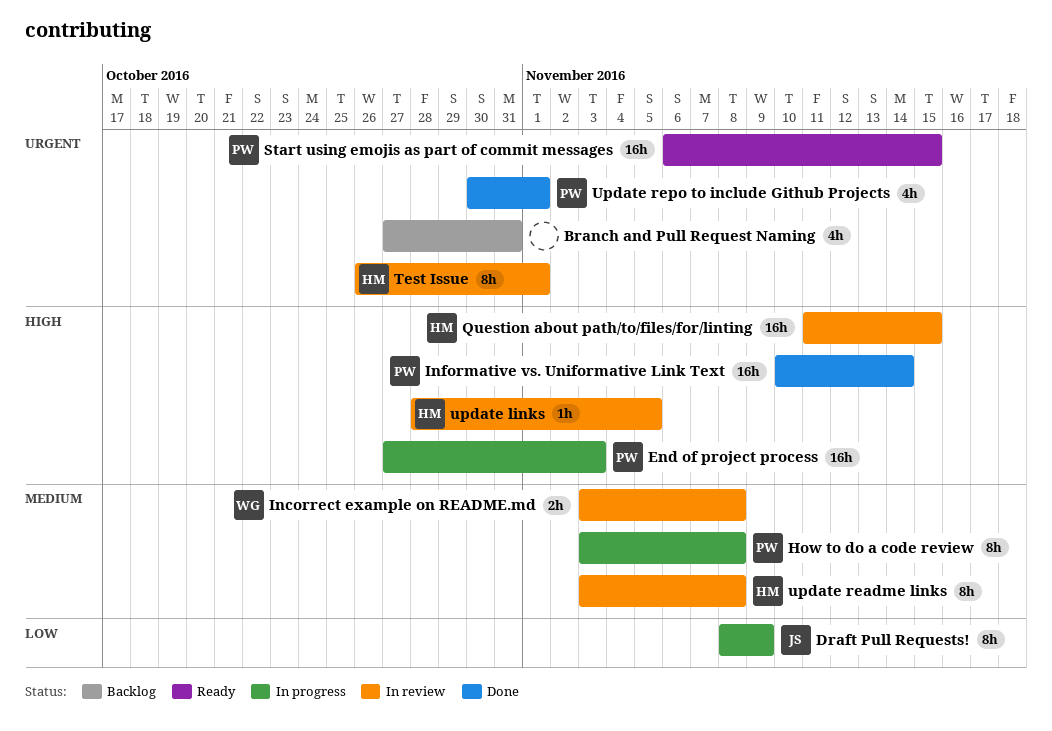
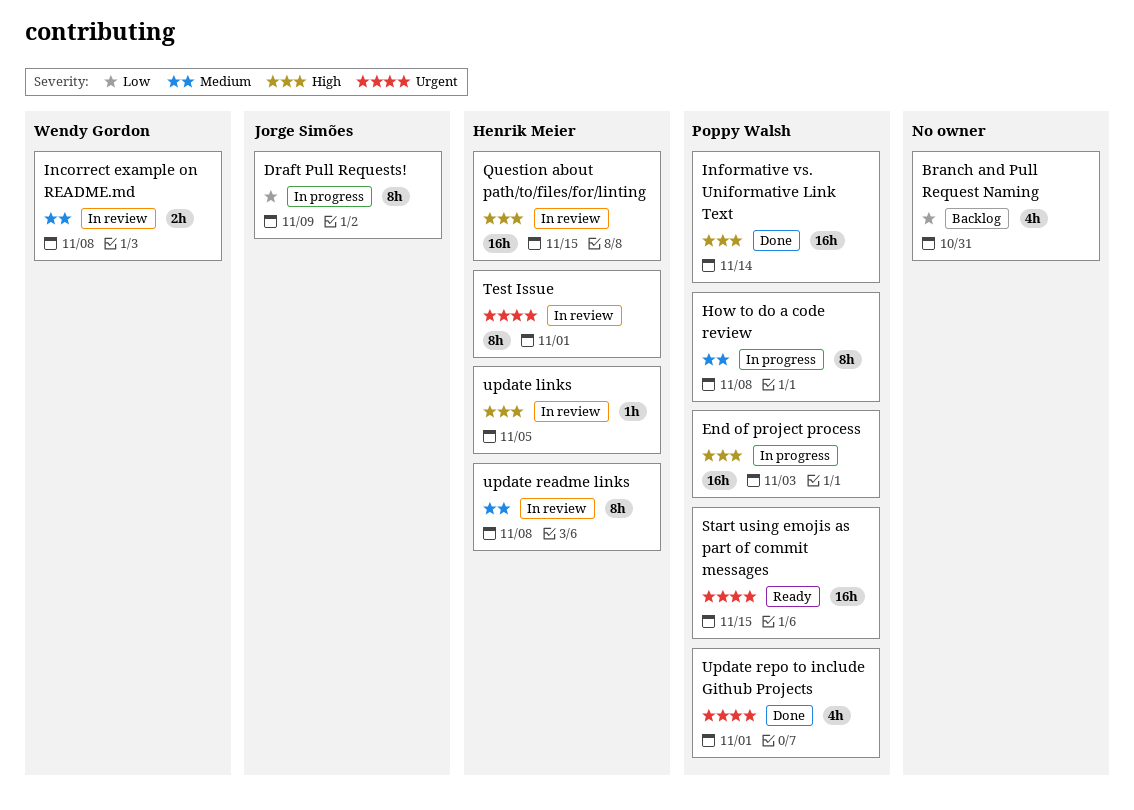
Branch and Pull Request Naming, priority: Urgent -> Low

